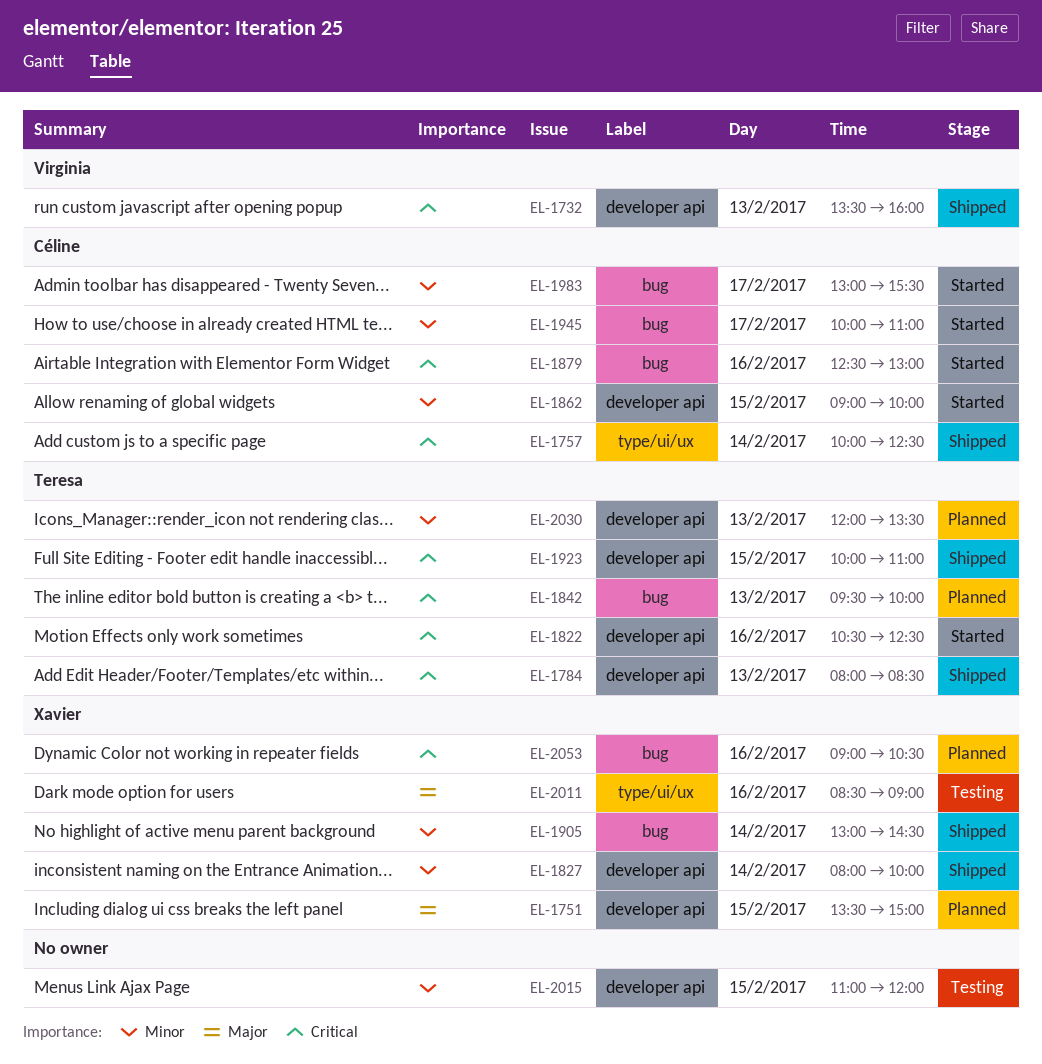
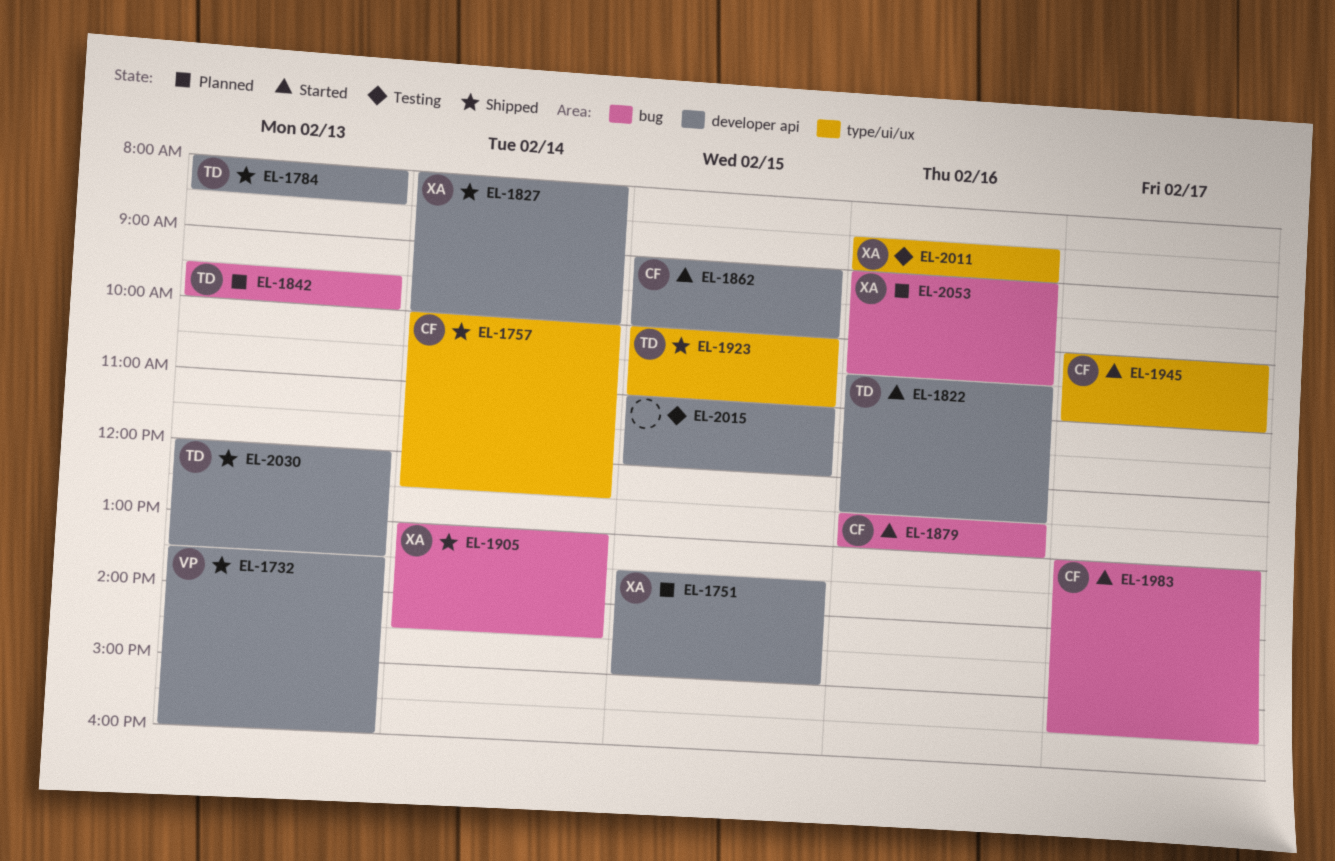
EL-1923, label: developer api -> type/ui/ux
EL-1945, label: bug -> type/ui/ux
EL-2030, status: Planned -> Shipped

